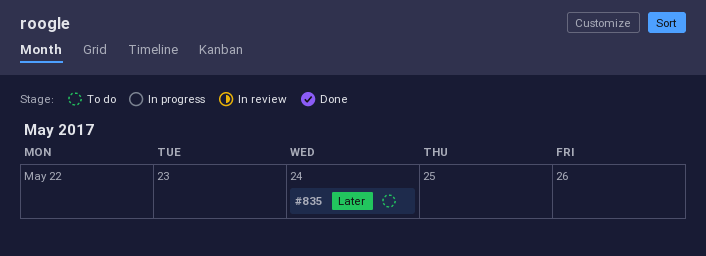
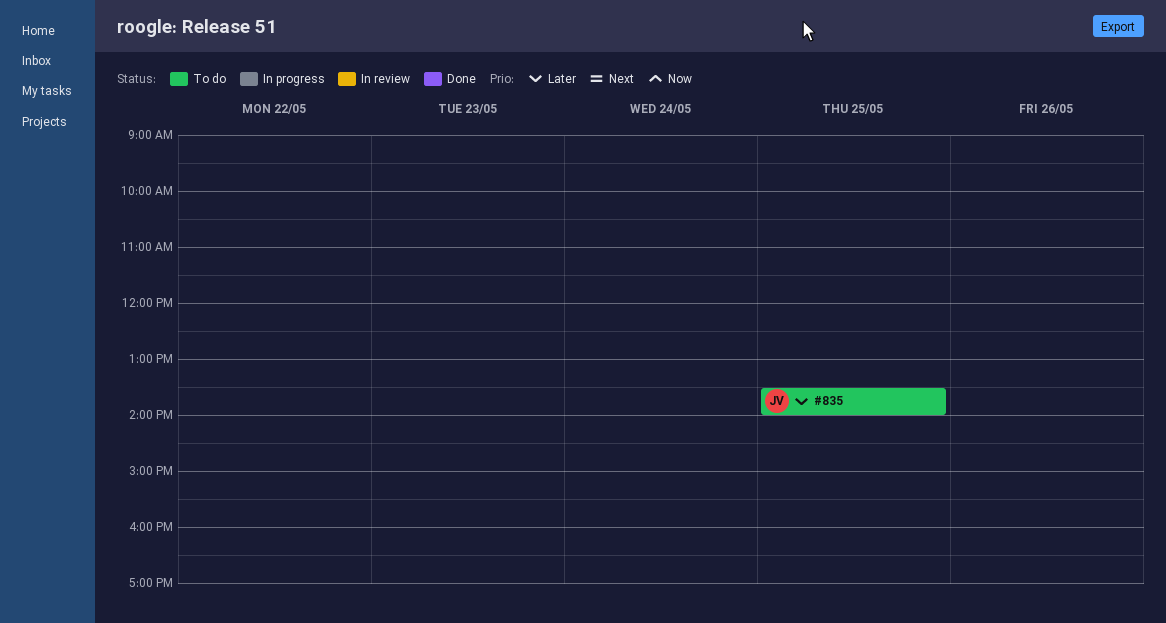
#835, day: May 24 -> May 25

